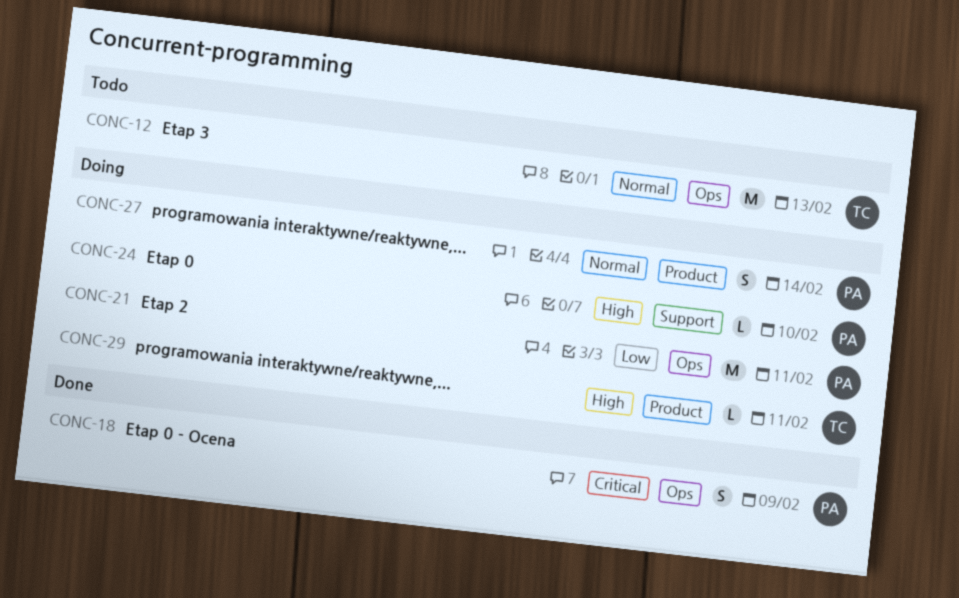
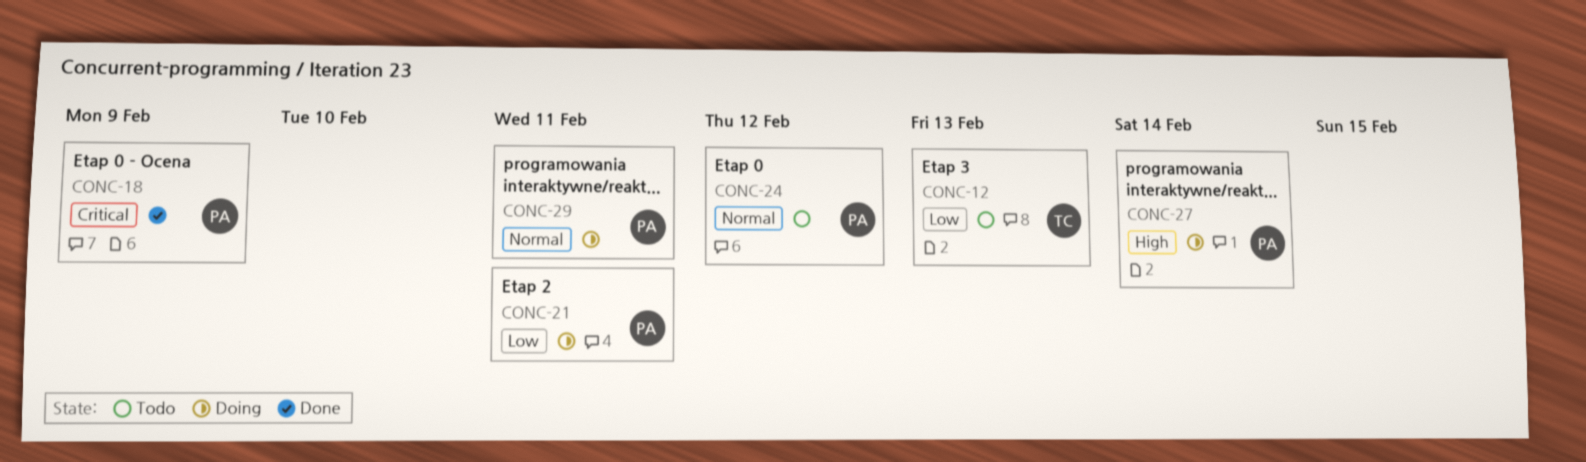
CONC-12, priority: Normal -> Low
CONC-24, status: Doing -> Todo
CONC-24, priority: High -> Normal
CONC-24, due: Feb 10 -> Feb 12
CONC-27, priority: Normal -> High
CONC-29, owner: TC -> PA
CONC-29, priority: High -> Normal

